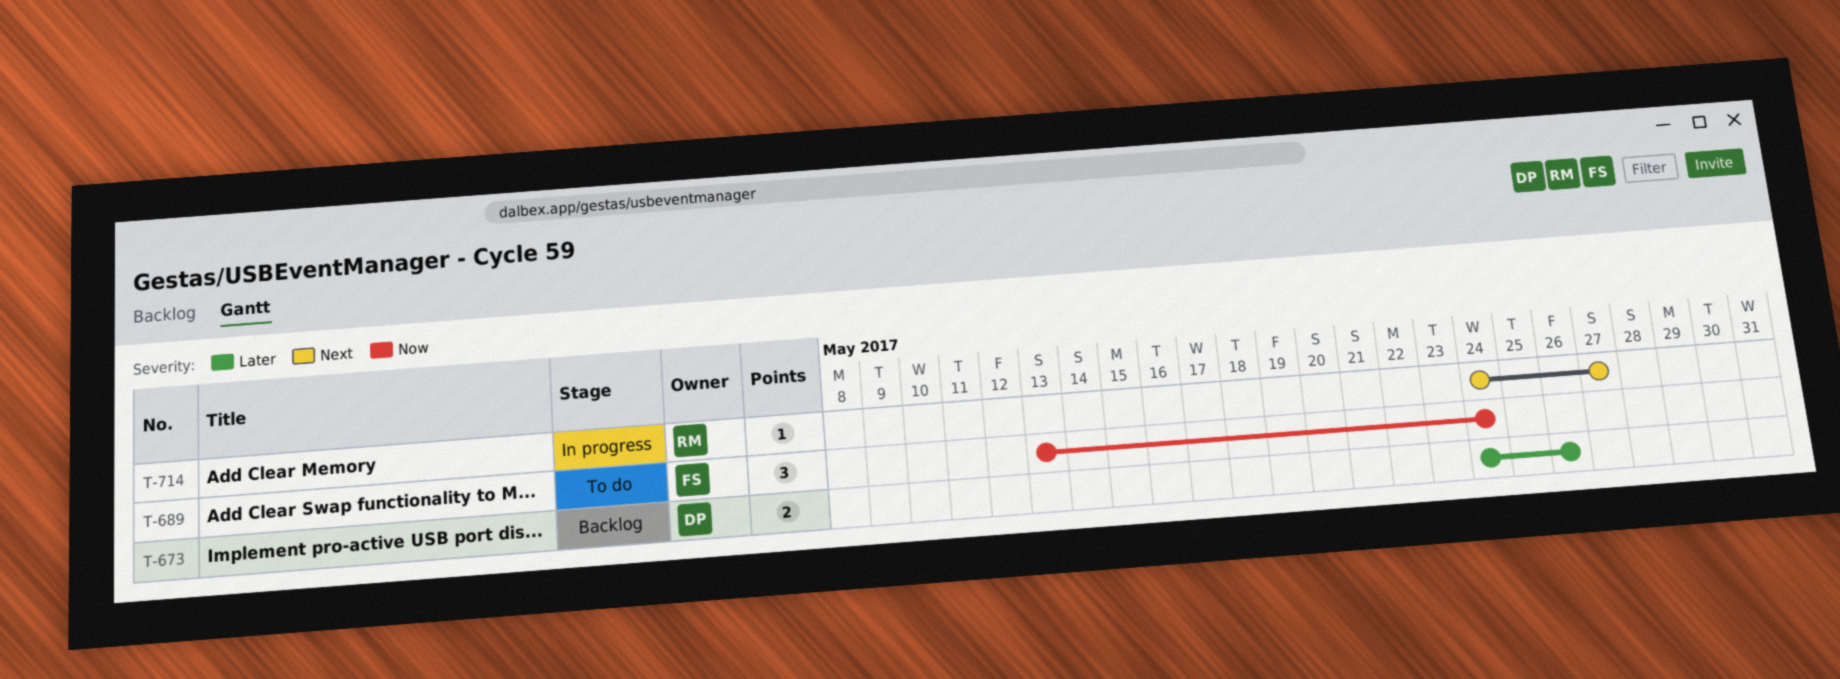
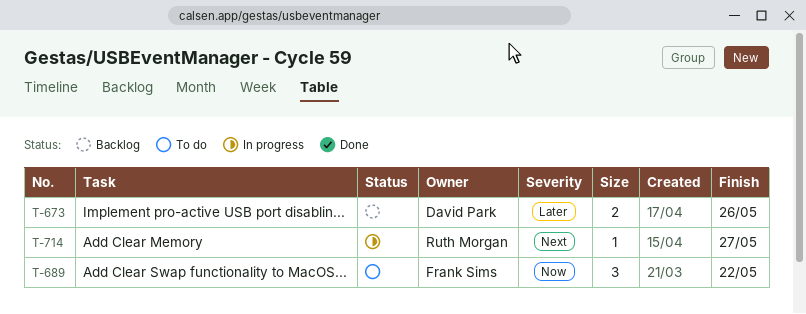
T-689, due: May 24 -> May 22

